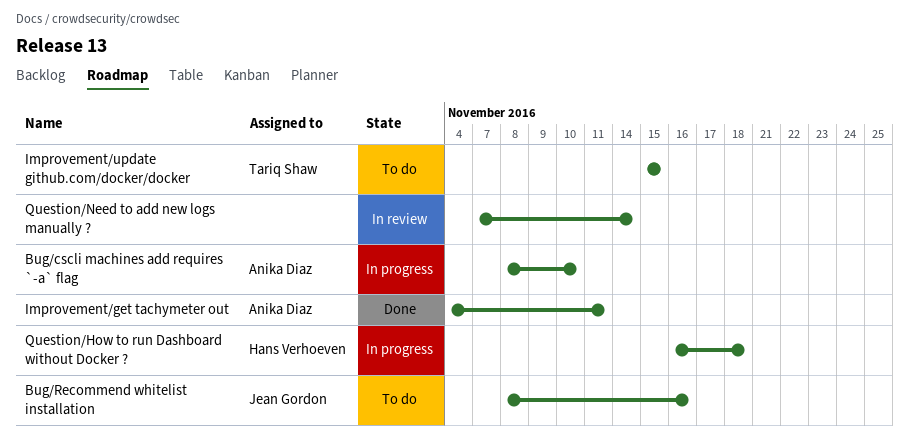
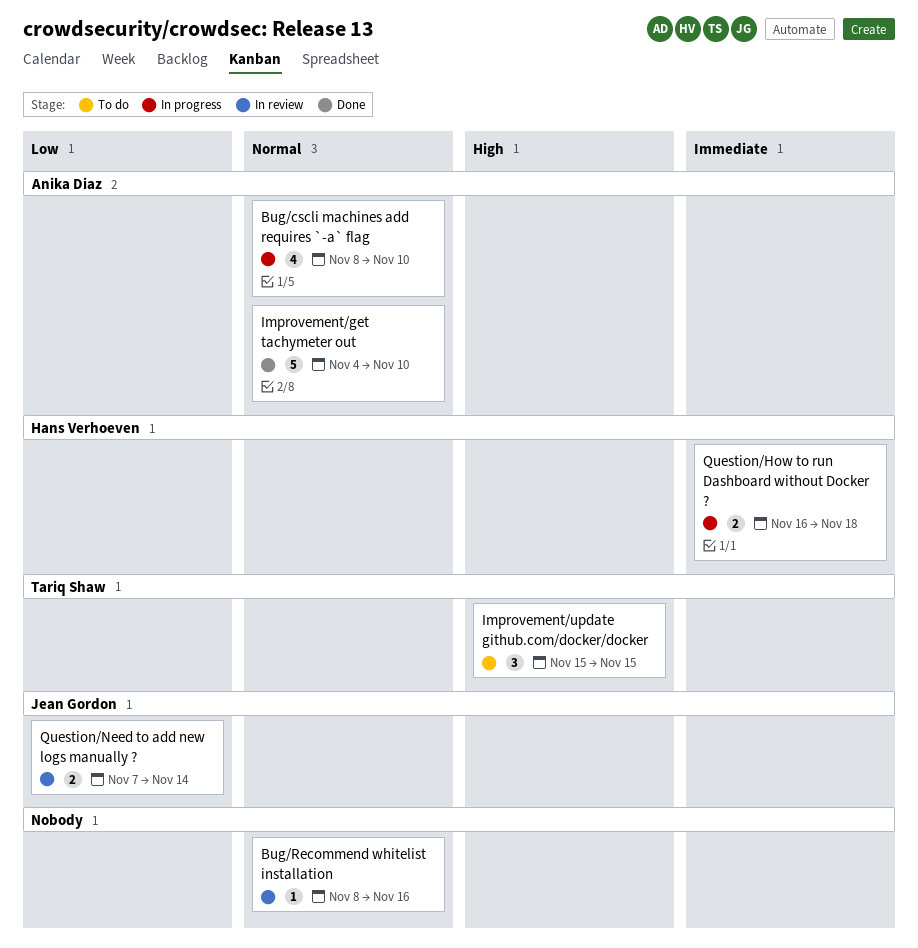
Bug/Recommend whitelist installation, status: To do -> In review
Bug/Recommend whitelist installation, owner: Jean Gordon -> none
Improvement/get tachymeter out, due: Nov 11 -> Nov 10
Question/Need to add new logs manually ?, owner: none -> Jean Gordon

